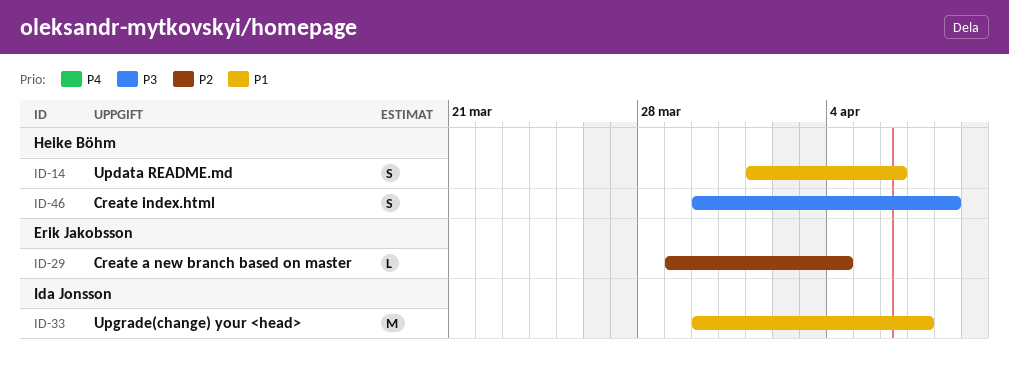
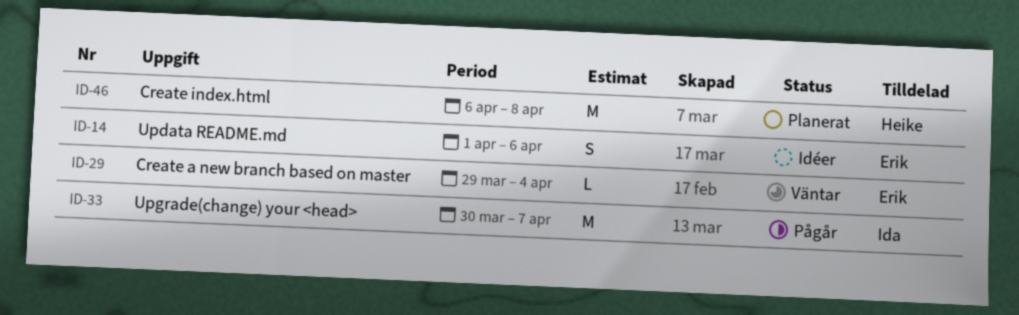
ID-14, owner: Heike Böhm -> Erik Jakobsson
ID-46, estimate: S -> M
ID-46, start: Mar 30 -> Apr 6

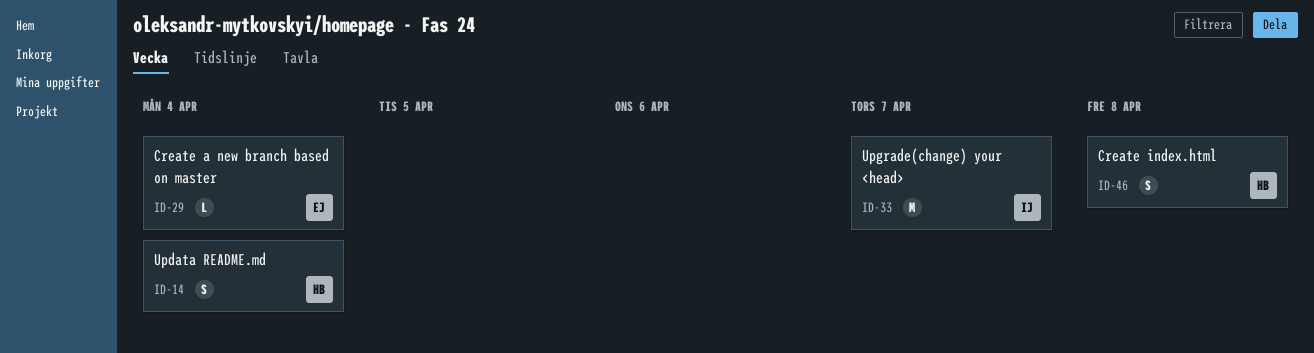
ID-14, owner: Erik -> Heike
ID-14, due: Apr 6 -> Apr 4
ID-46, estimate: M -> S

